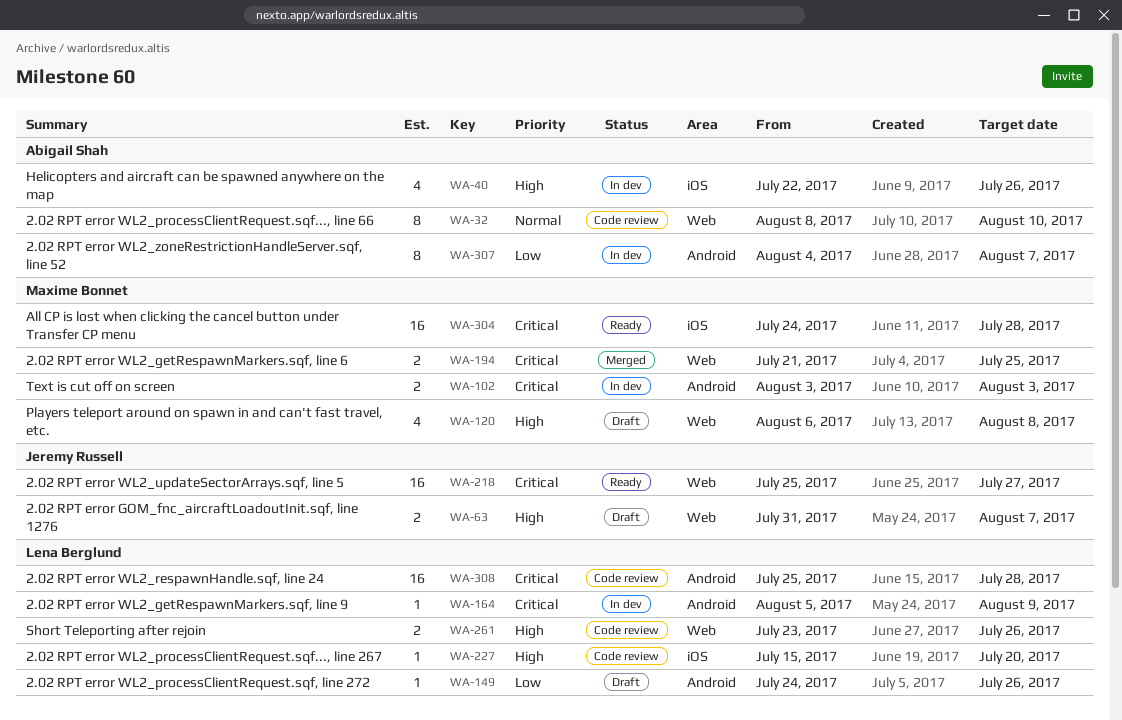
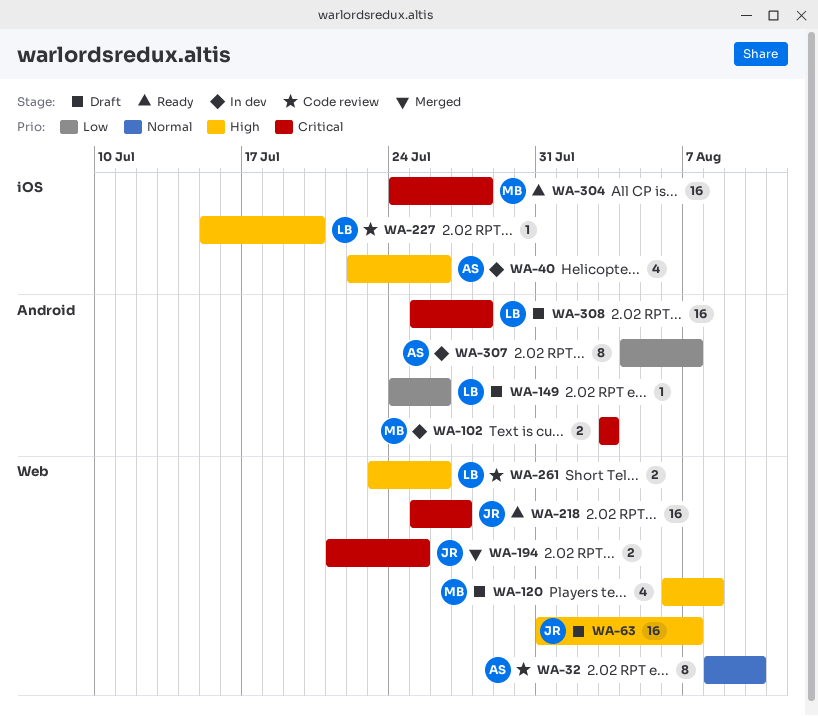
WA-63, estimate: 2 -> 16
WA-164: present -> none
WA-194, owner: Maxime Bonnet -> Jeremy Russell
WA-308, status: Code review -> Draft

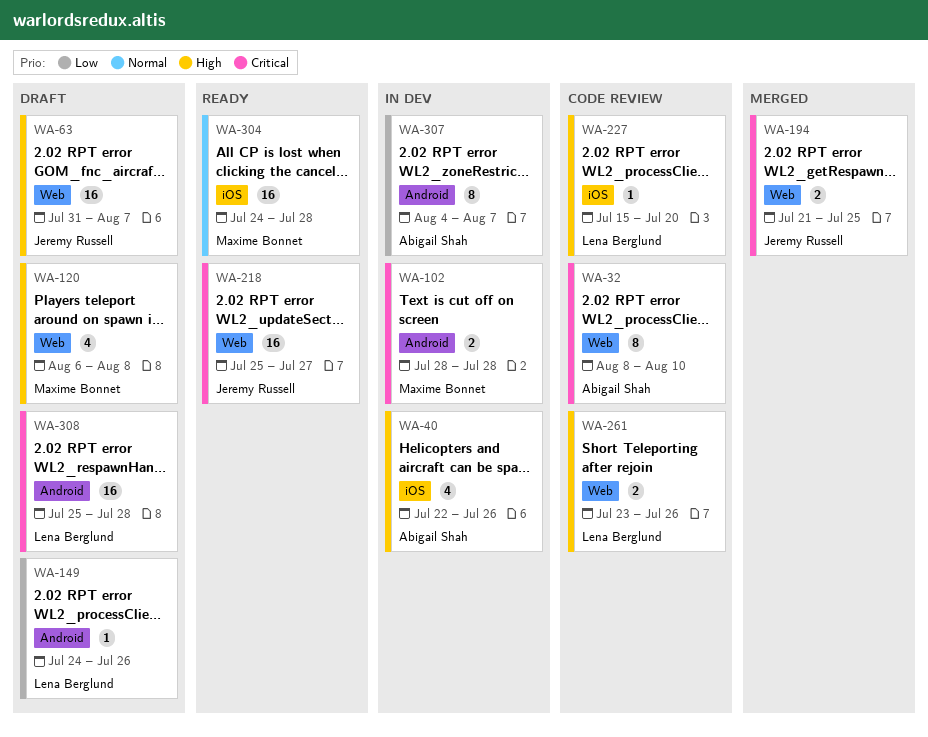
WA-32, priority: Normal -> Critical
WA-102, start: Aug 3 -> Jul 28
WA-102, due: Aug 3 -> Jul 28
WA-304, priority: Critical -> Normal

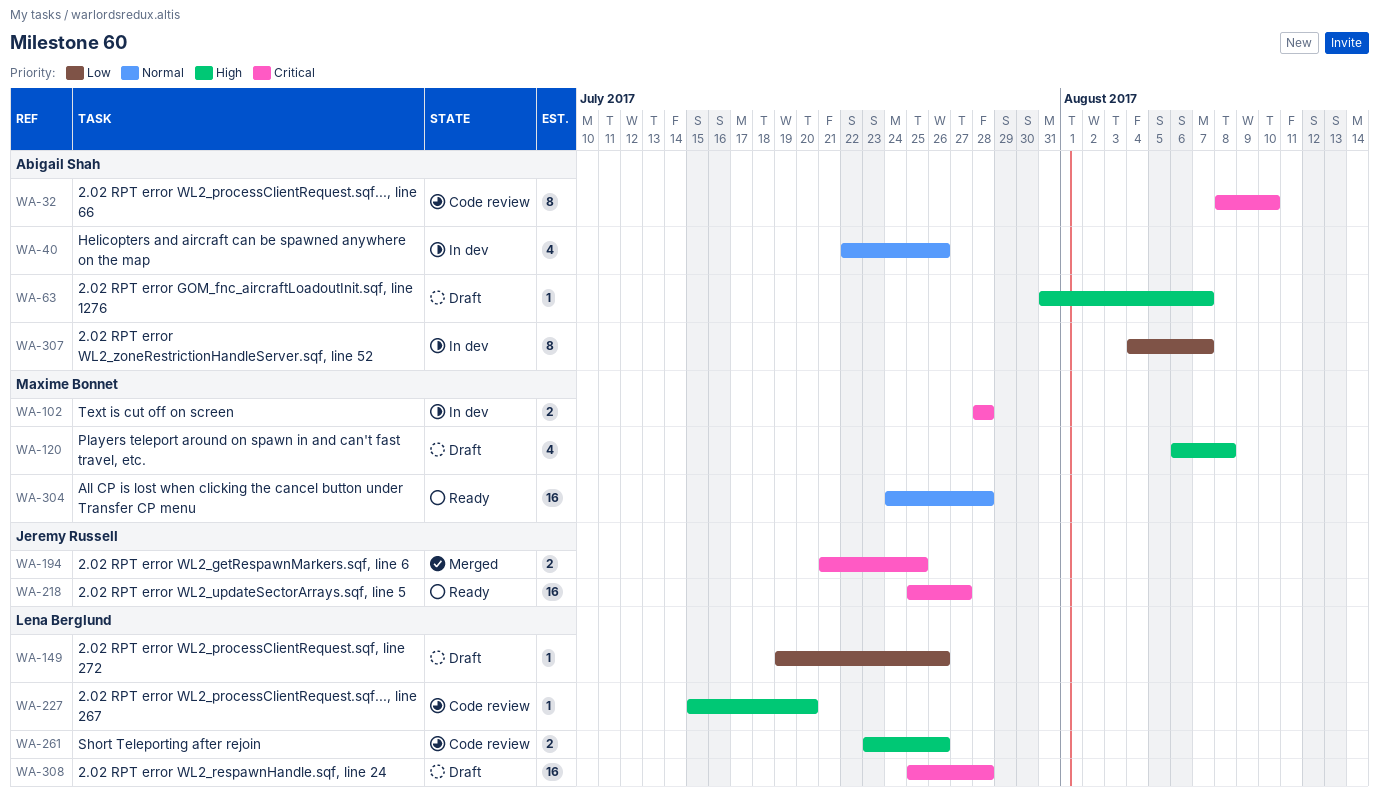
WA-40, priority: High -> Normal
WA-63, owner: Jeremy Russell -> Abigail Shah
WA-63, estimate: 16 -> 1
WA-149, start: Jul 24 -> Jul 19

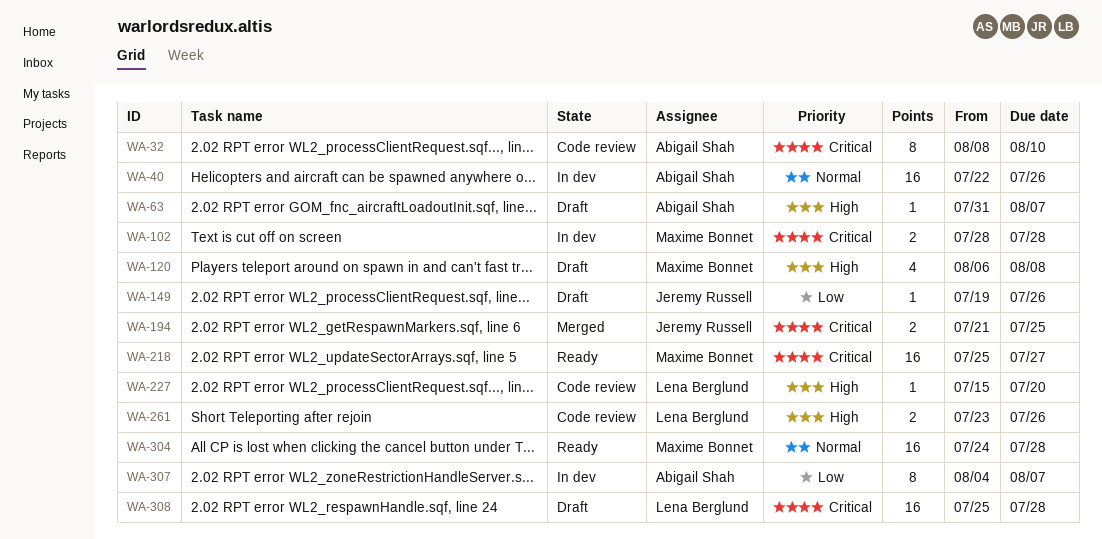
WA-40, estimate: 4 -> 16
WA-149, owner: Lena Berglund -> Jeremy Russell
WA-218, owner: Jeremy Russell -> Maxime Bonnet

